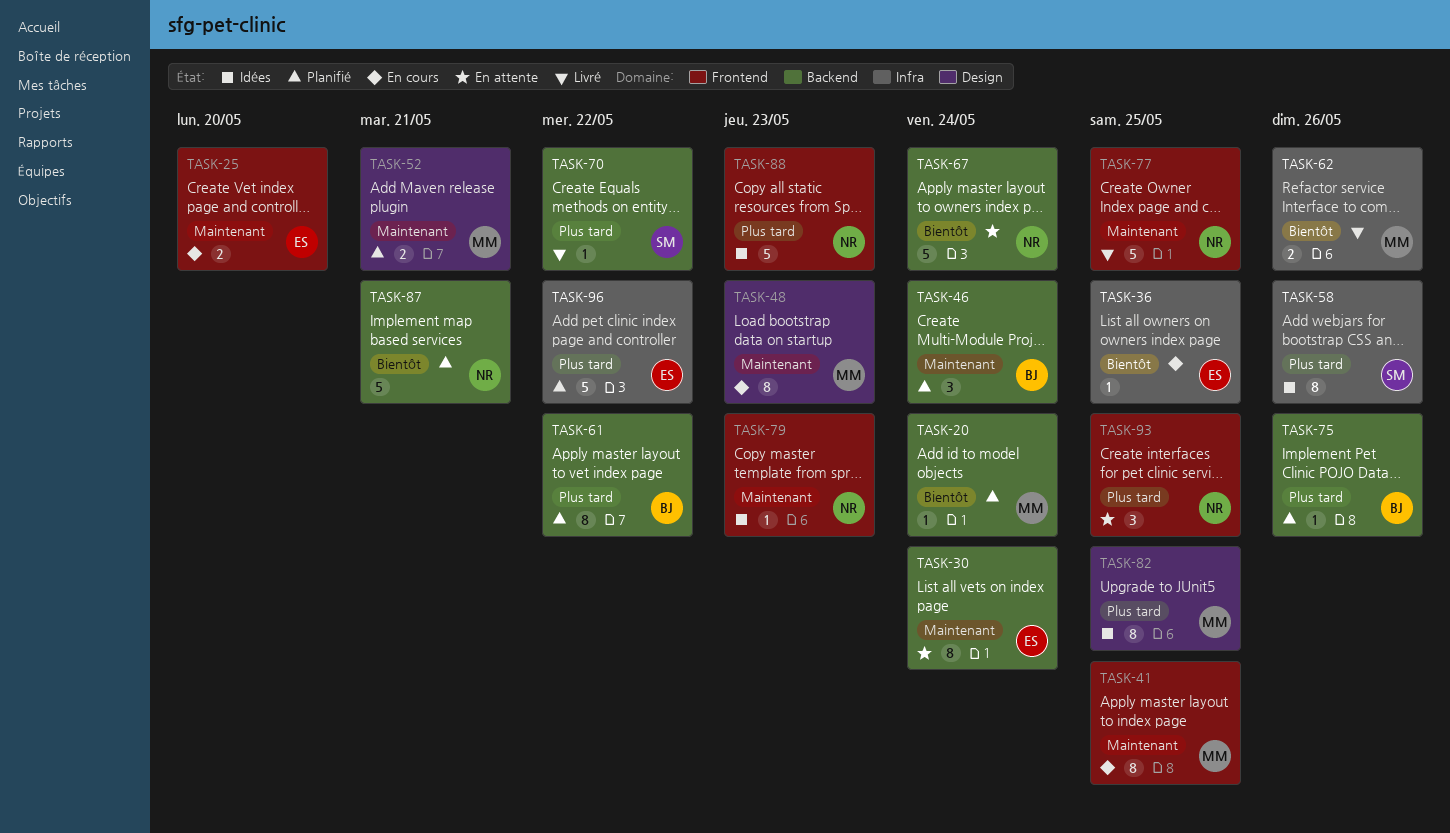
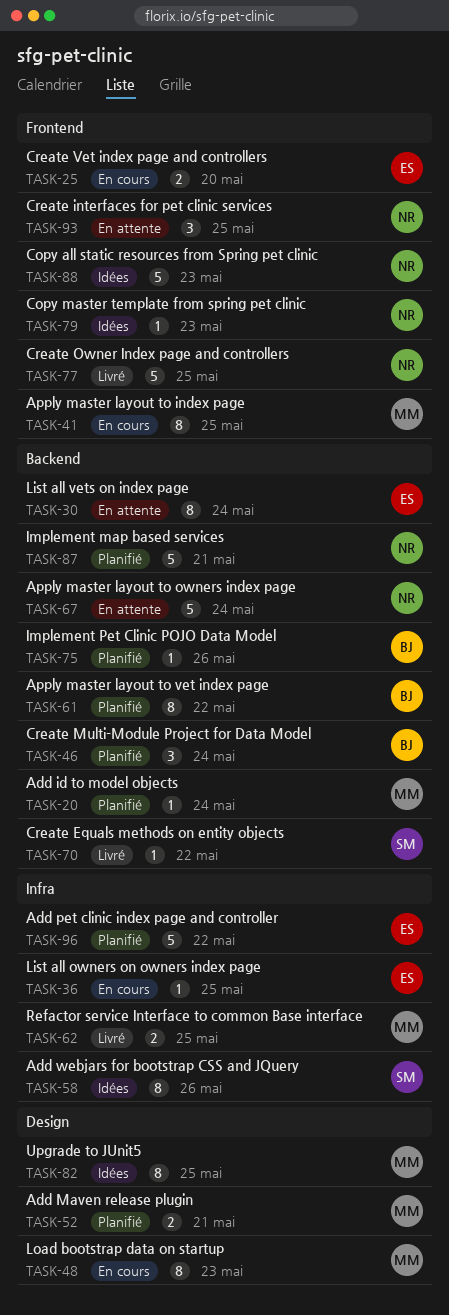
TASK-62, due: May 26 -> May 25

